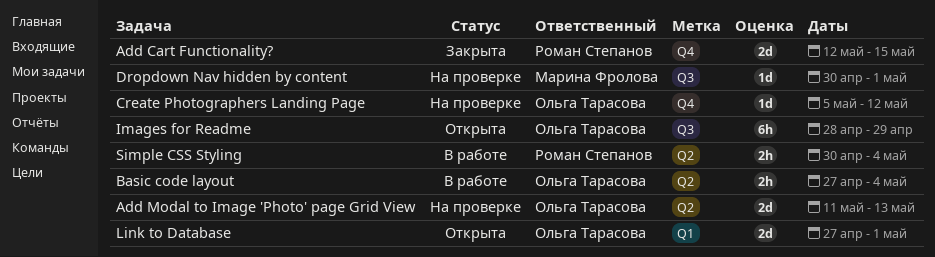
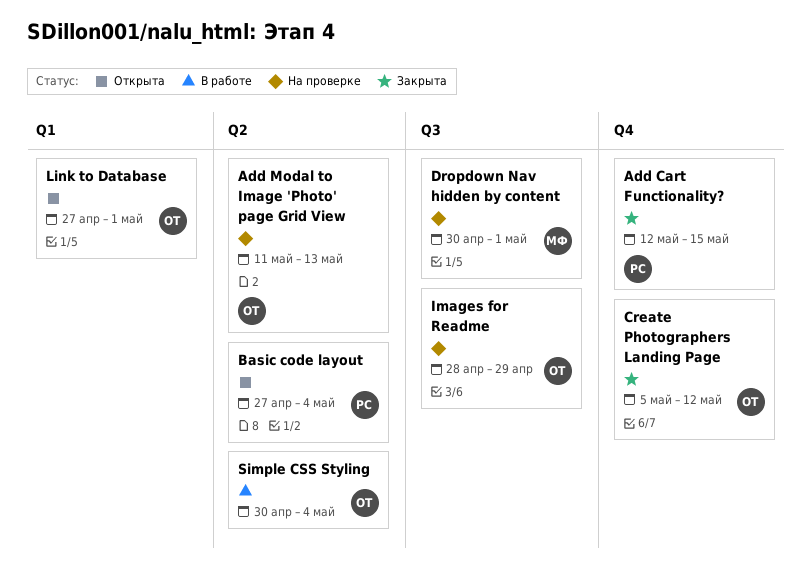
Basic code layout, status: В работе -> Открыта
Basic code layout, owner: Ольга Тарасова -> Роман Степанов
Create Photographers Landing Page, status: На проверке -> Закрыта
Images for Readme, status: Открыта -> На проверке
Simple CSS Styling, owner: Роман Степанов -> Ольга Тарасова

